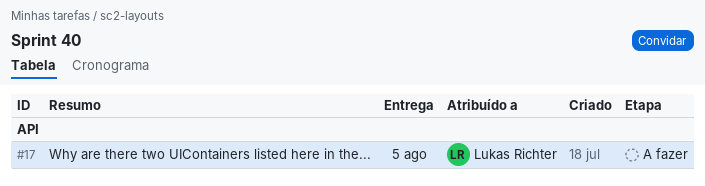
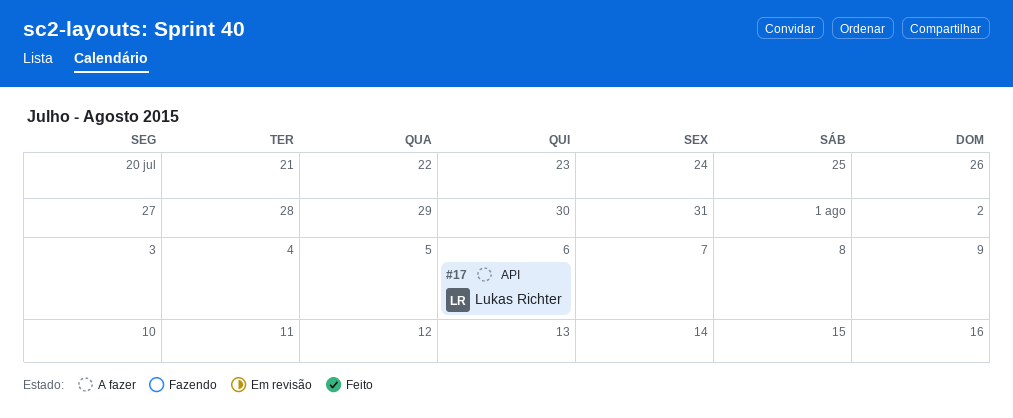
#17, due: Aug 5 -> Aug 6

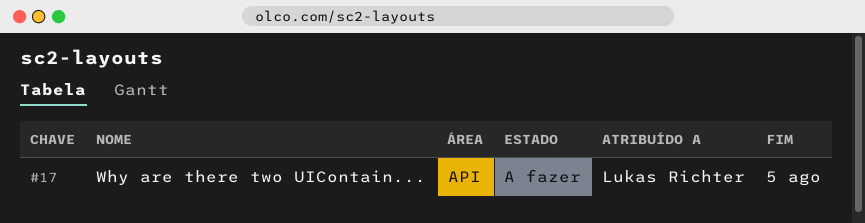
#17, due: Aug 6 -> Aug 5

